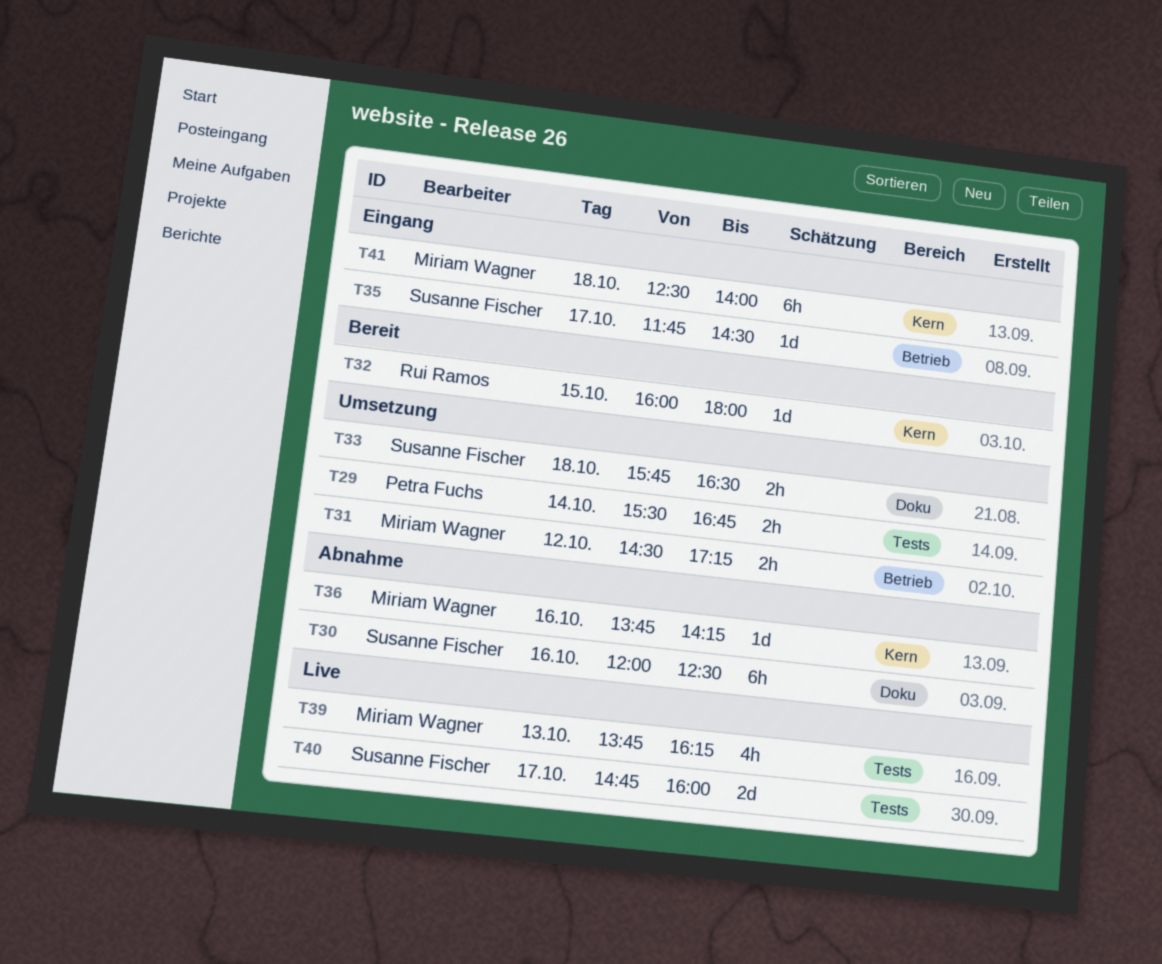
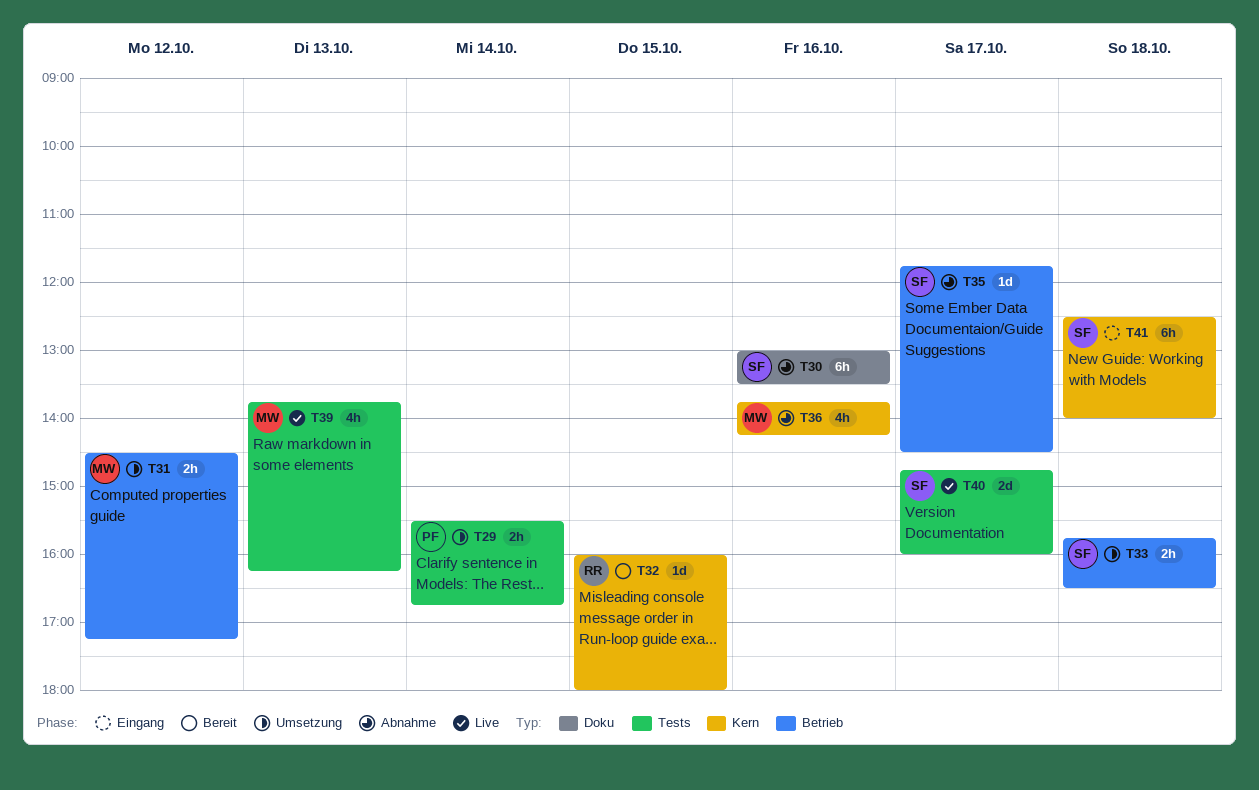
T30, begins: 12:00 -> 13:00
T30, ends: 12:30 -> 13:30
T33, label: Doku -> Betrieb
T35, status: Eingang -> Abnahme
T36, estimate: 1d -> 4h
T41, owner: Miriam Wagner -> Susanne Fischer

